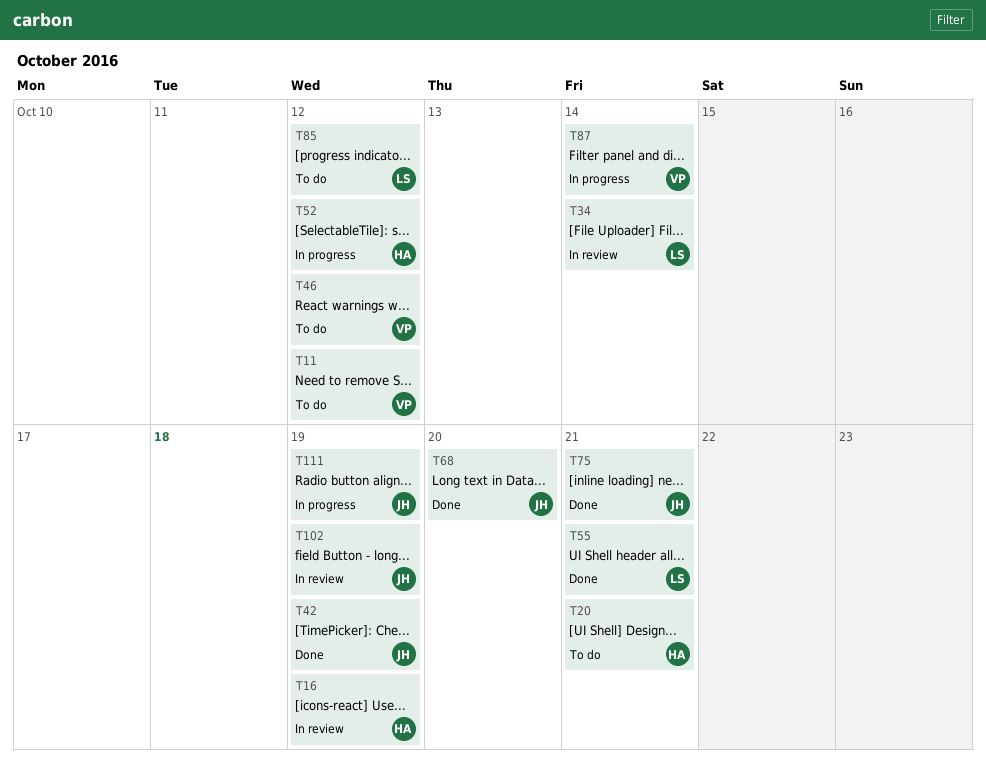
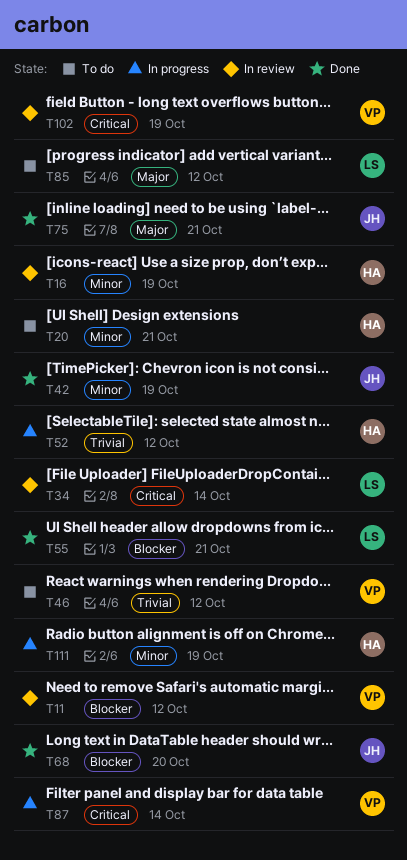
T11, status: To do -> In review
T102, owner: JH -> VP
T111, owner: JH -> HA

